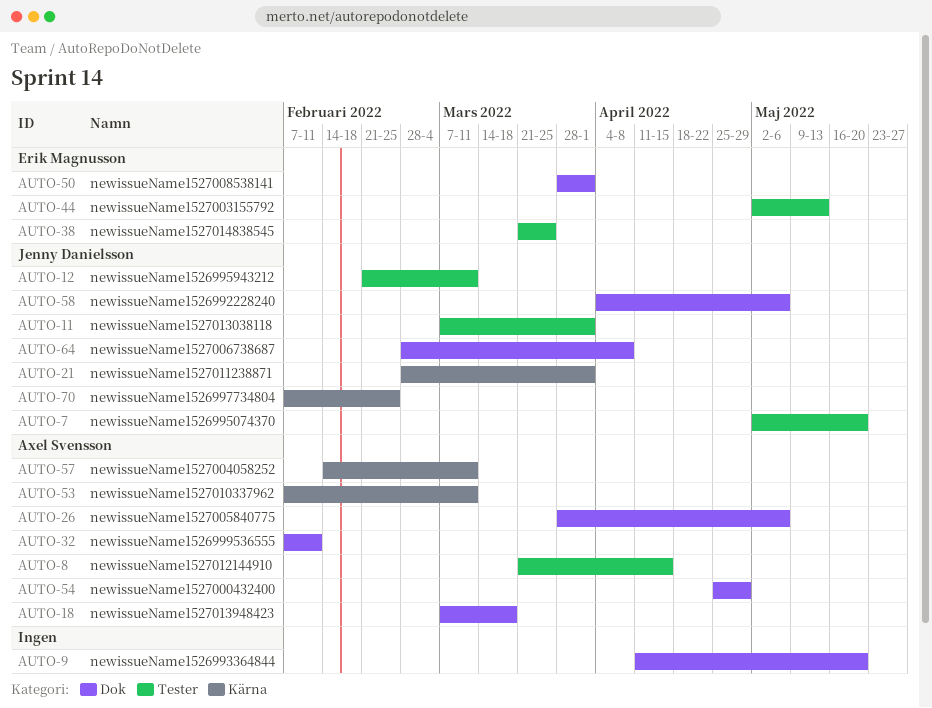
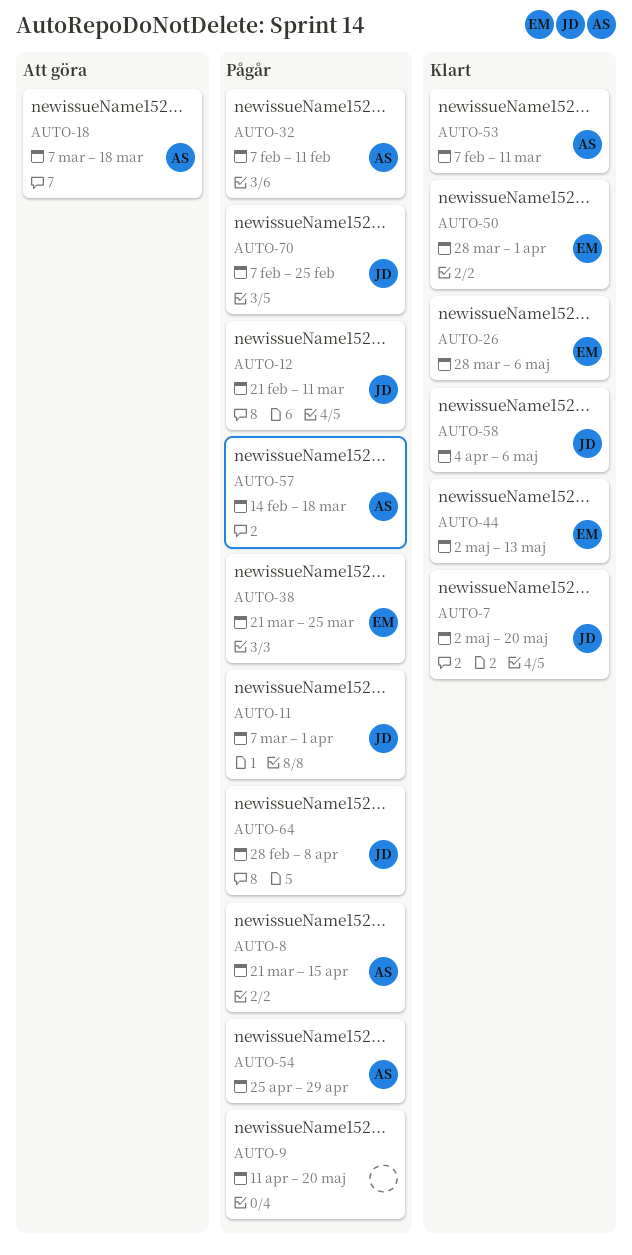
AUTO-21: present -> none
AUTO-26, owner: Axel Svensson -> Erik Magnusson
AUTO-57, due: Mar 11 -> Mar 18

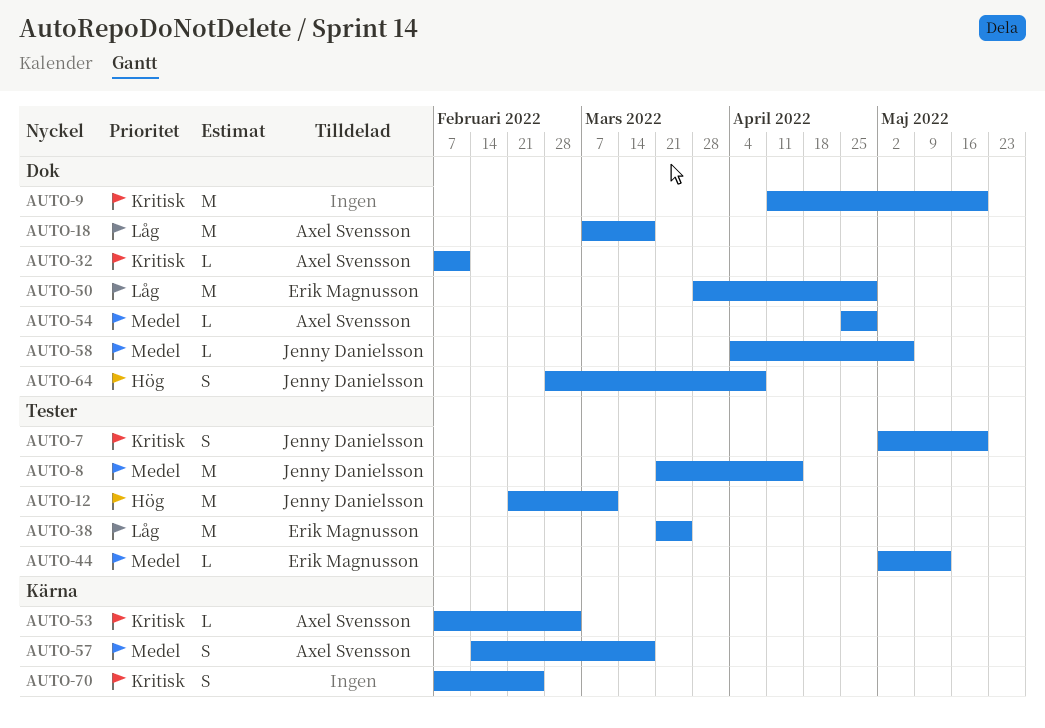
AUTO-8, owner: Axel Svensson -> Jenny Danielsson
AUTO-11: present -> none
AUTO-26: present -> none
AUTO-50, due: Apr 1 -> Apr 29
AUTO-53, due: Mar 11 -> Mar 4
AUTO-70, owner: Jenny Danielsson -> none

